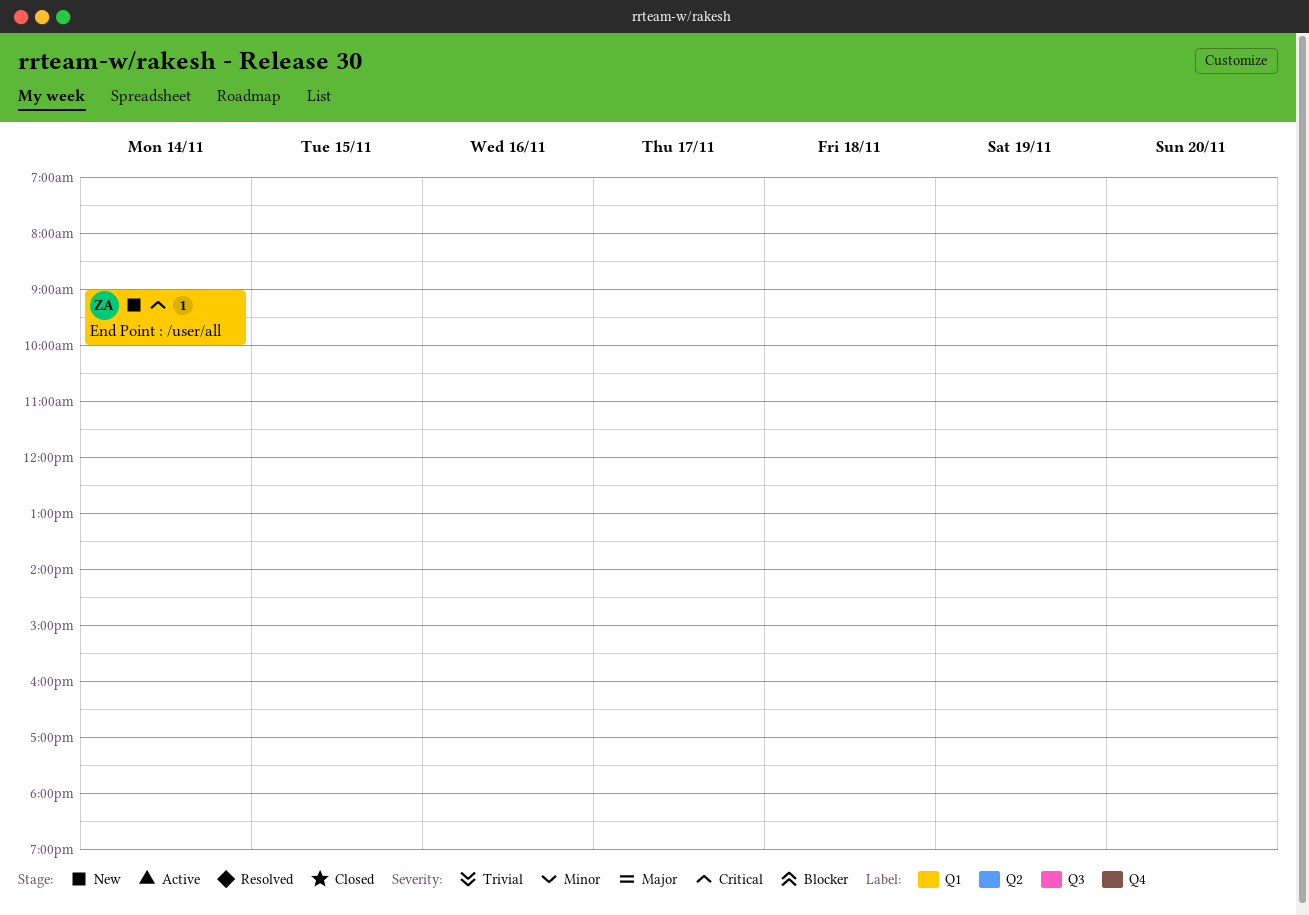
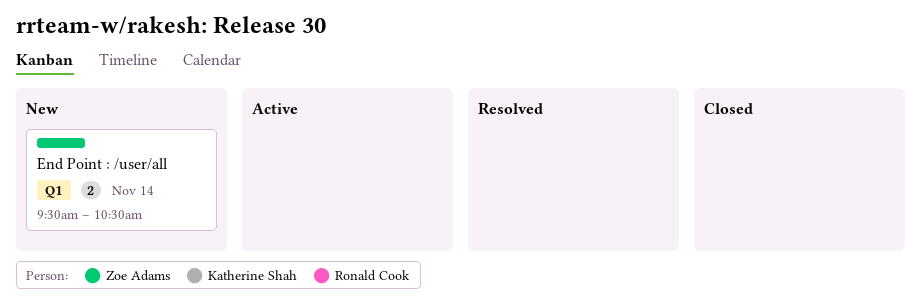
End Point : /user/all, estimate: 1 -> 2
End Point : /user/all, begins: 09:00 -> 09:30
End Point : /user/all, ends: 10:00 -> 10:30

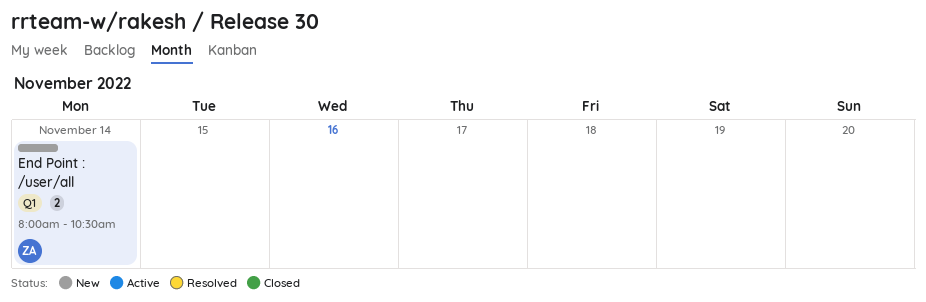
End Point : /user/all, begins: 09:30 -> 08:00

